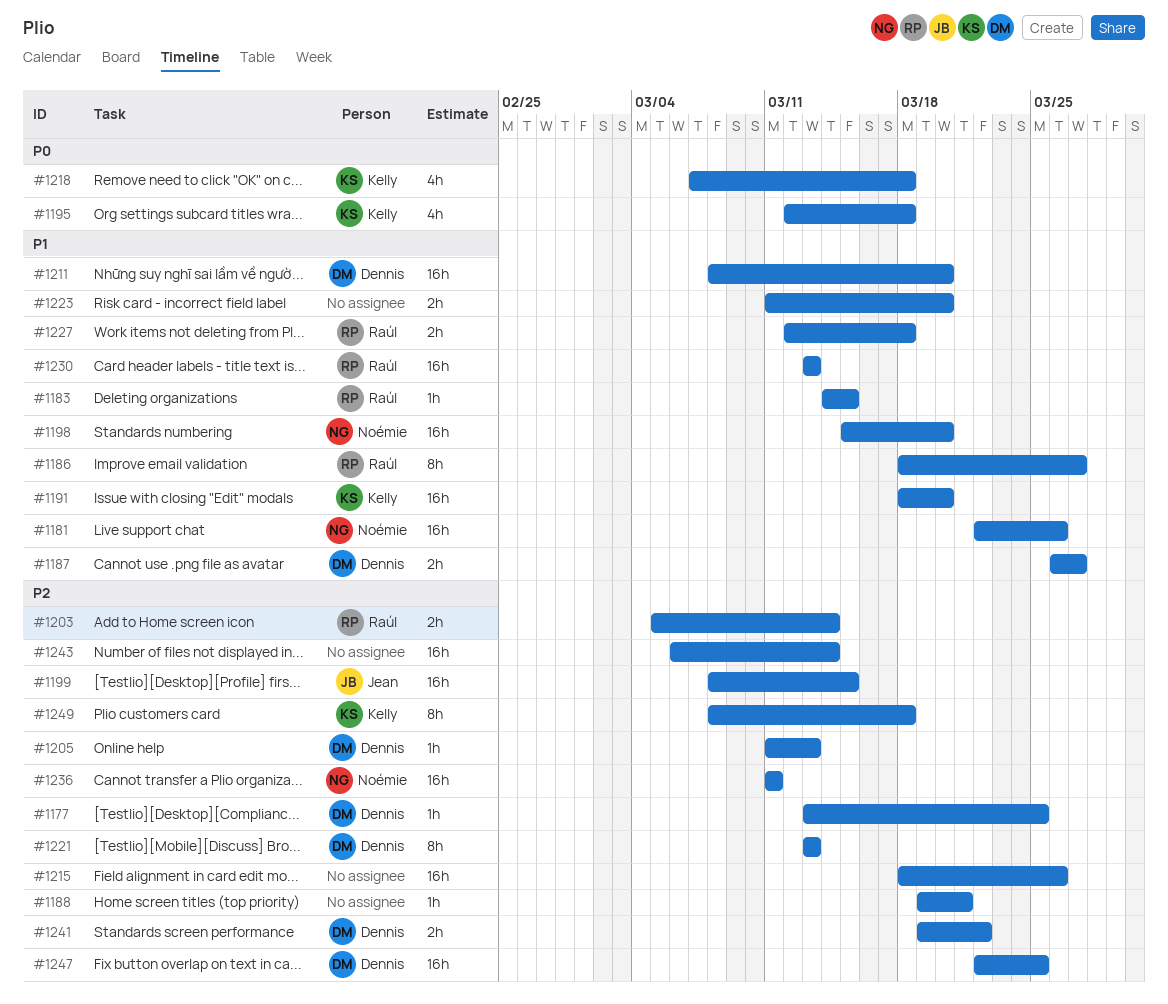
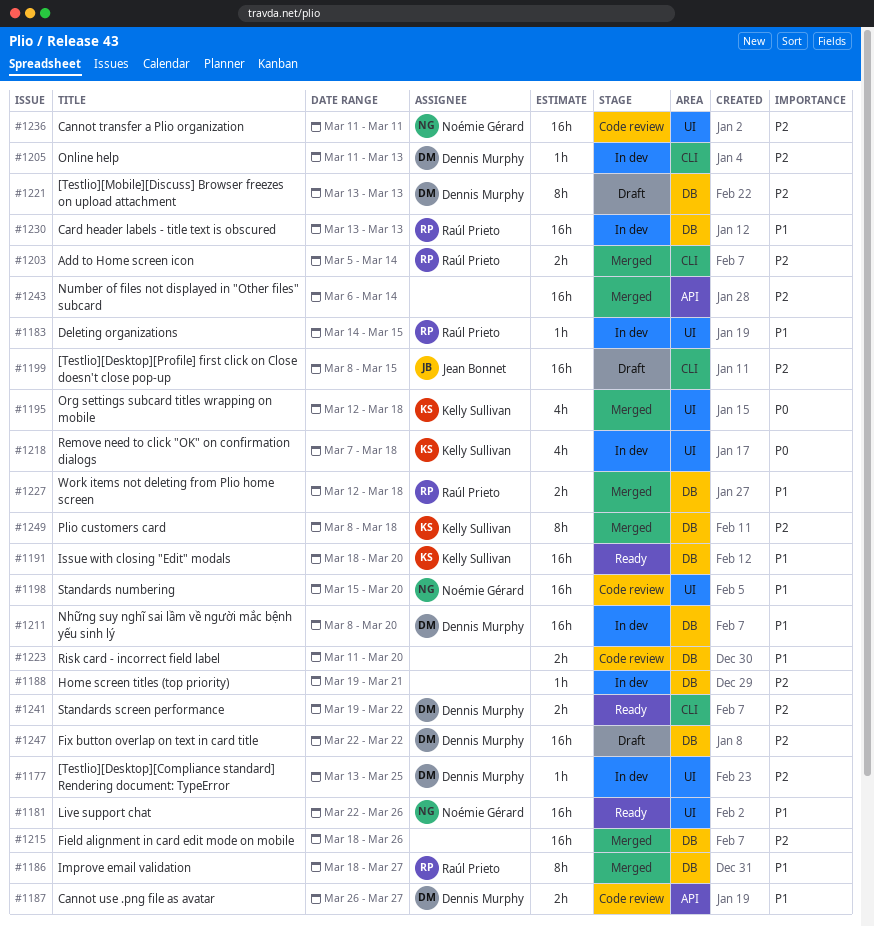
#1247, due: Mar 25 -> Mar 22

